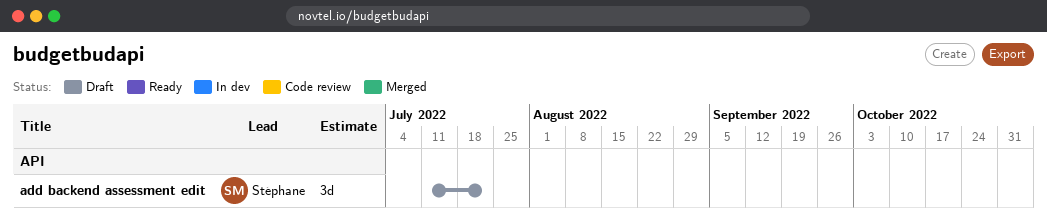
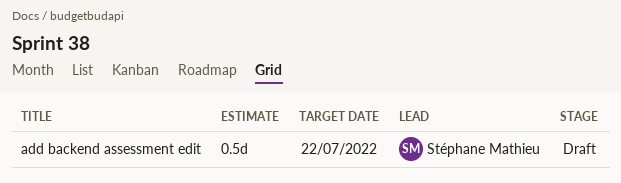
add backend assessment edit, estimate: 3d -> 0.5d

